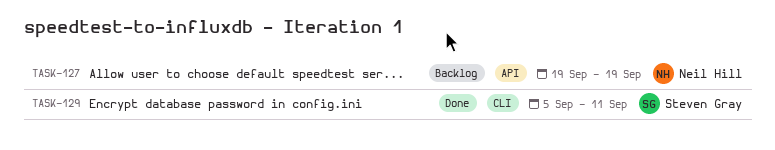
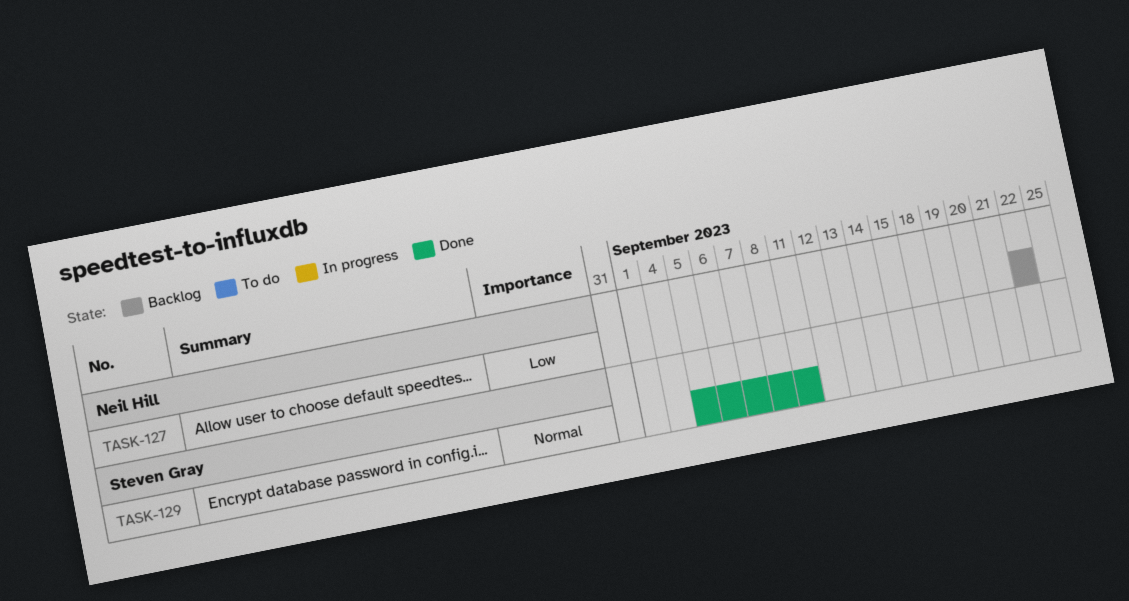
TASK-127, start: Sep 19 -> Sep 22
TASK-127, due: Sep 19 -> Sep 22

